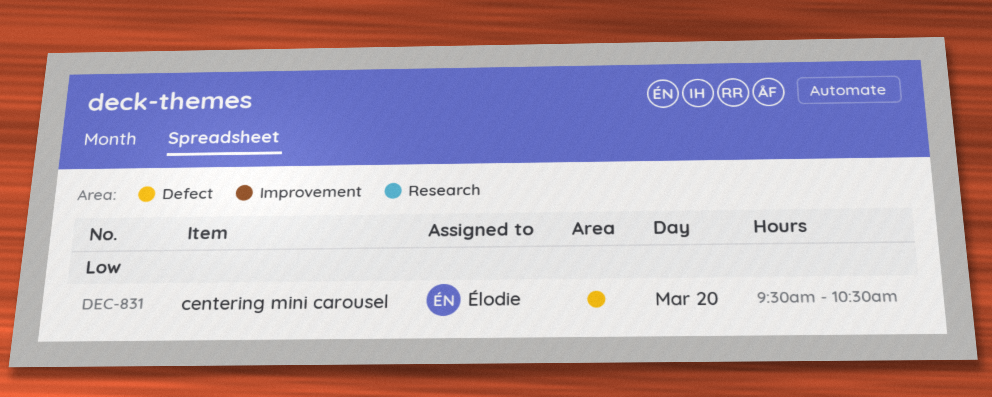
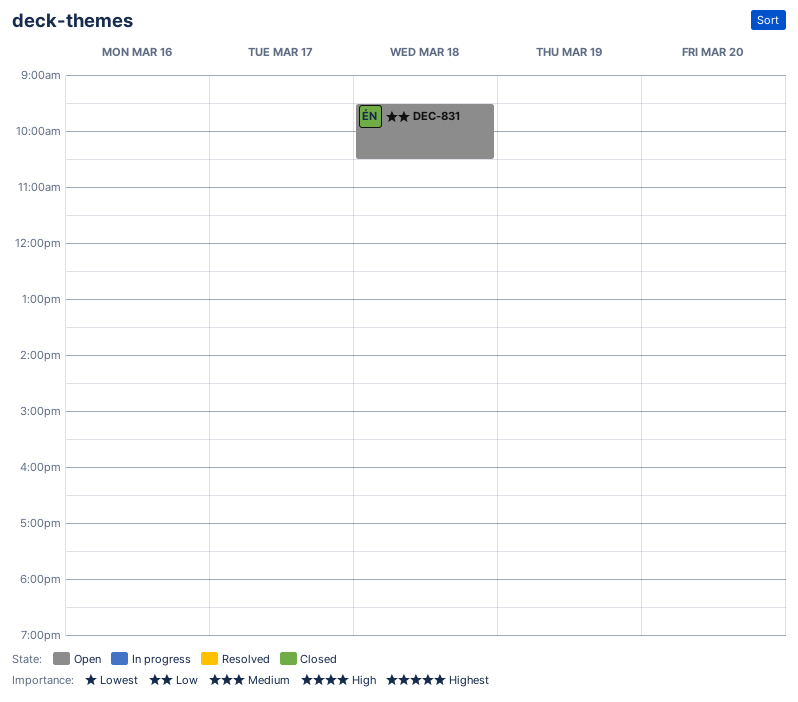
DEC-831, day: Mar 20 -> Mar 18

